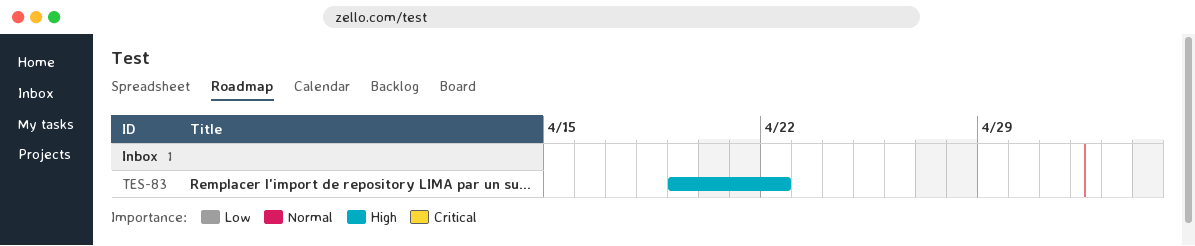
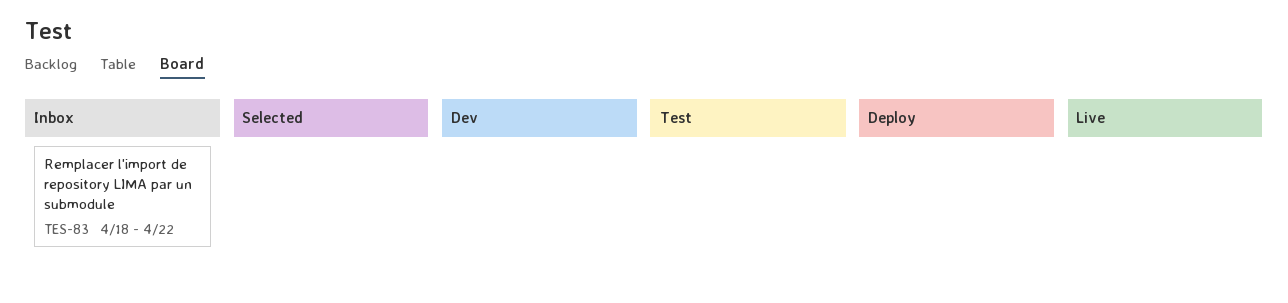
TES-83, start: Apr 19 -> Apr 18

